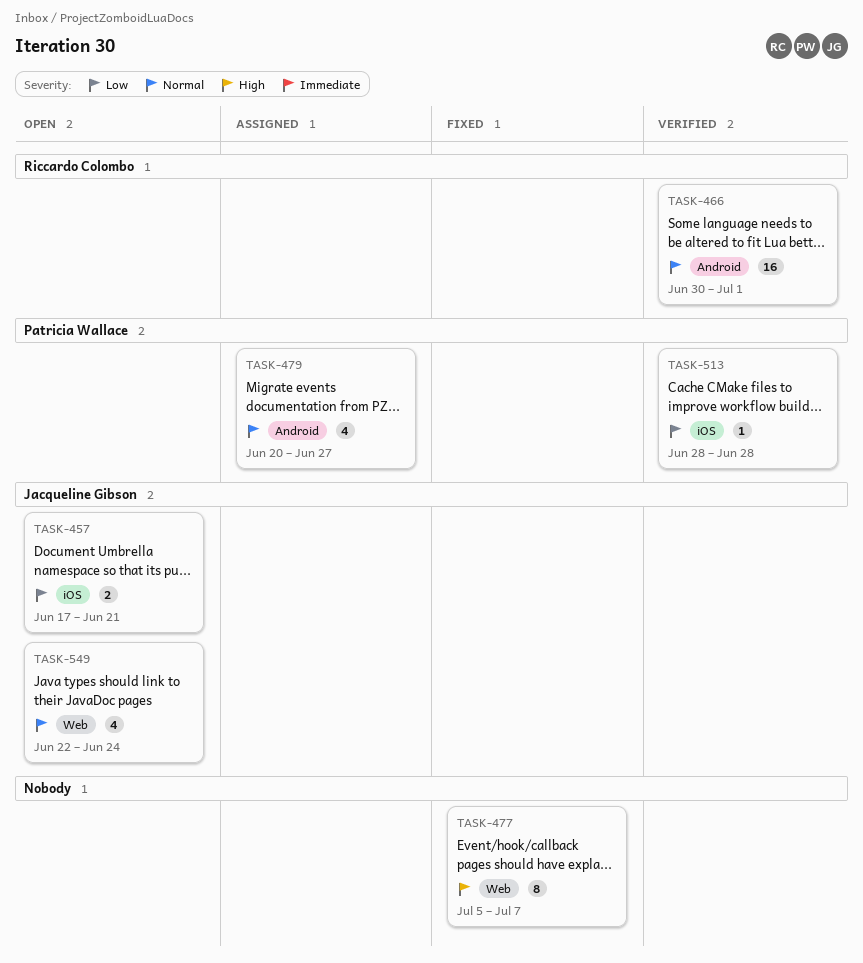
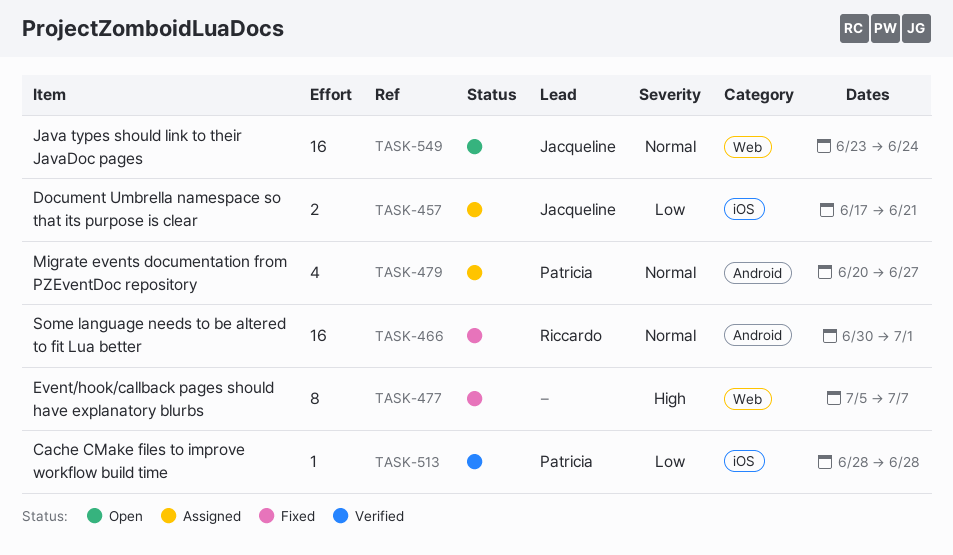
TASK-457, status: Open -> Assigned
TASK-466, status: Verified -> Fixed
TASK-549, estimate: 4 -> 16
TASK-549, start: Jun 22 -> Jun 23

